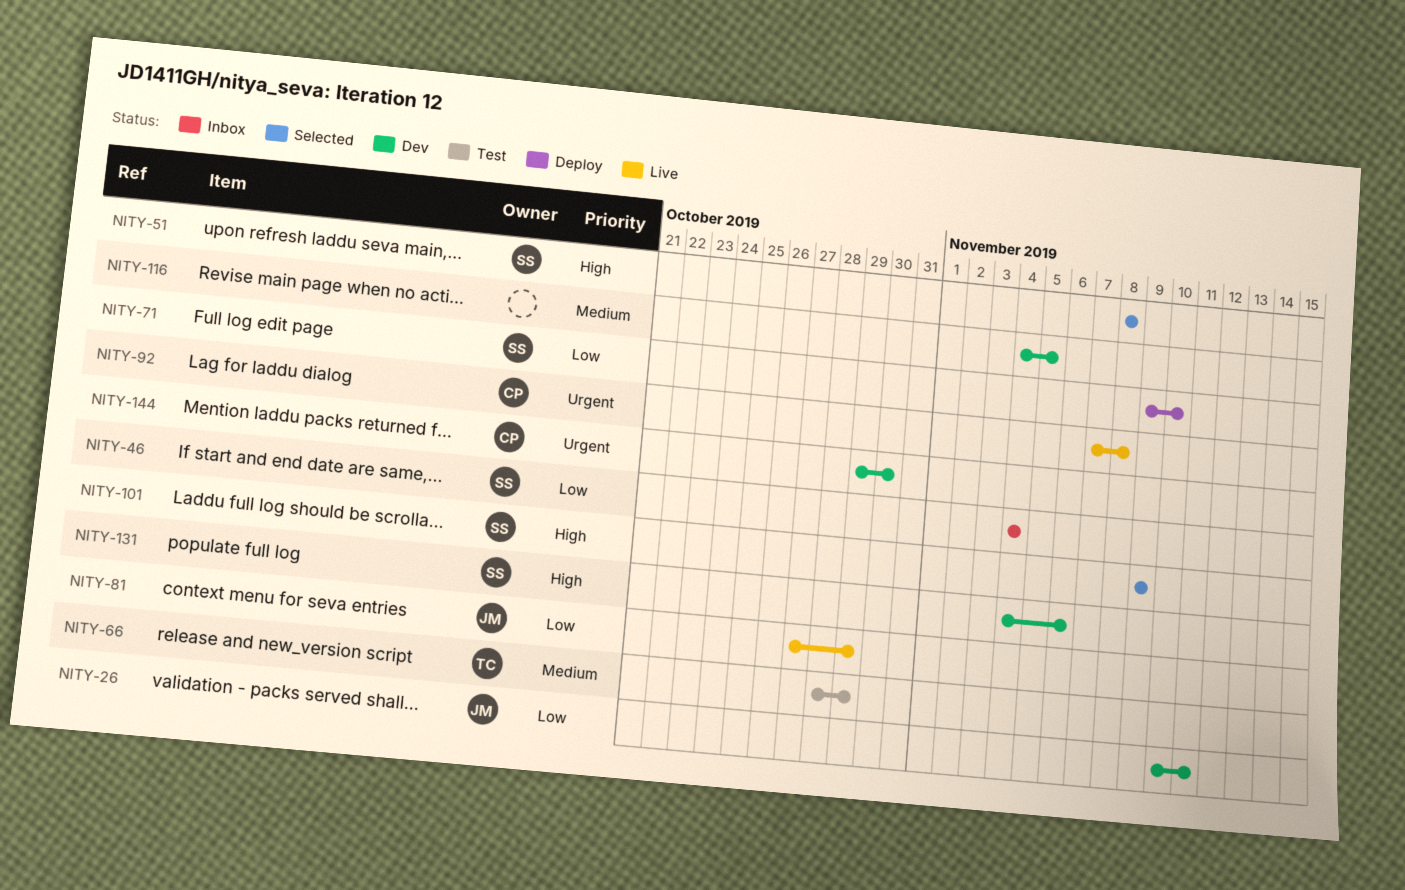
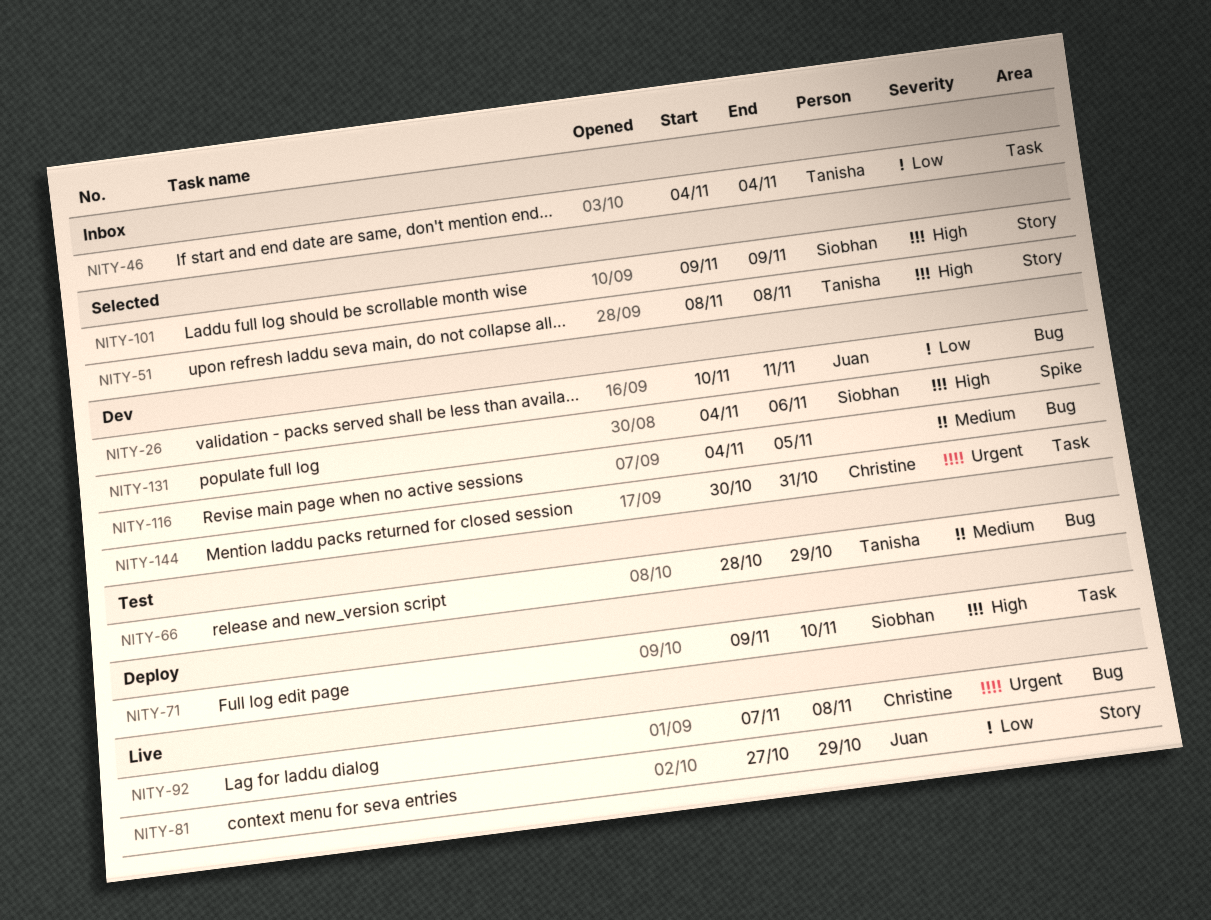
NITY-46, owner: Siobhan -> Tanisha
NITY-51, owner: Siobhan -> Tanisha
NITY-71, priority: Low -> High
NITY-144, start: Oct 29 -> Oct 30
NITY-144, due: Oct 30 -> Oct 31

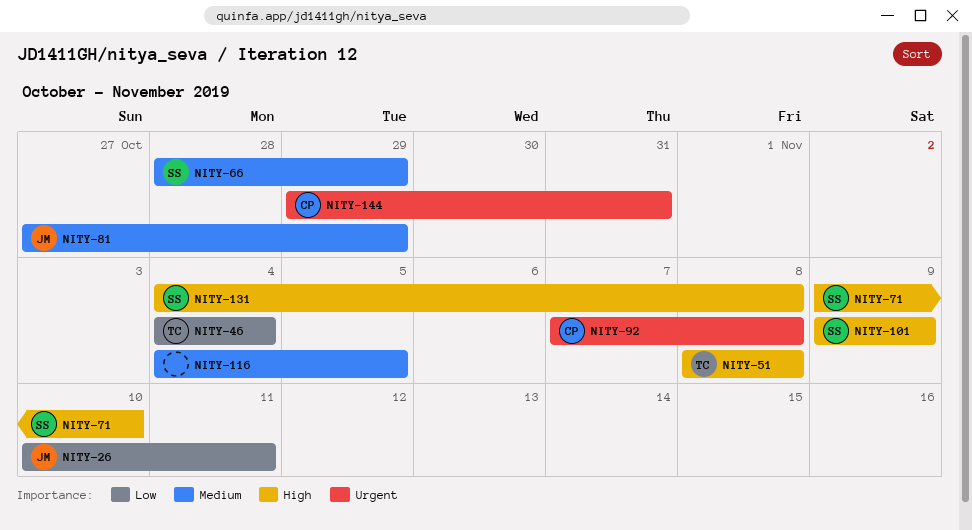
NITY-66, owner: Tanisha -> Siobhan
NITY-81, priority: Low -> Medium
NITY-131, due: Nov 6 -> Nov 8
NITY-144, start: Oct 30 -> Oct 29

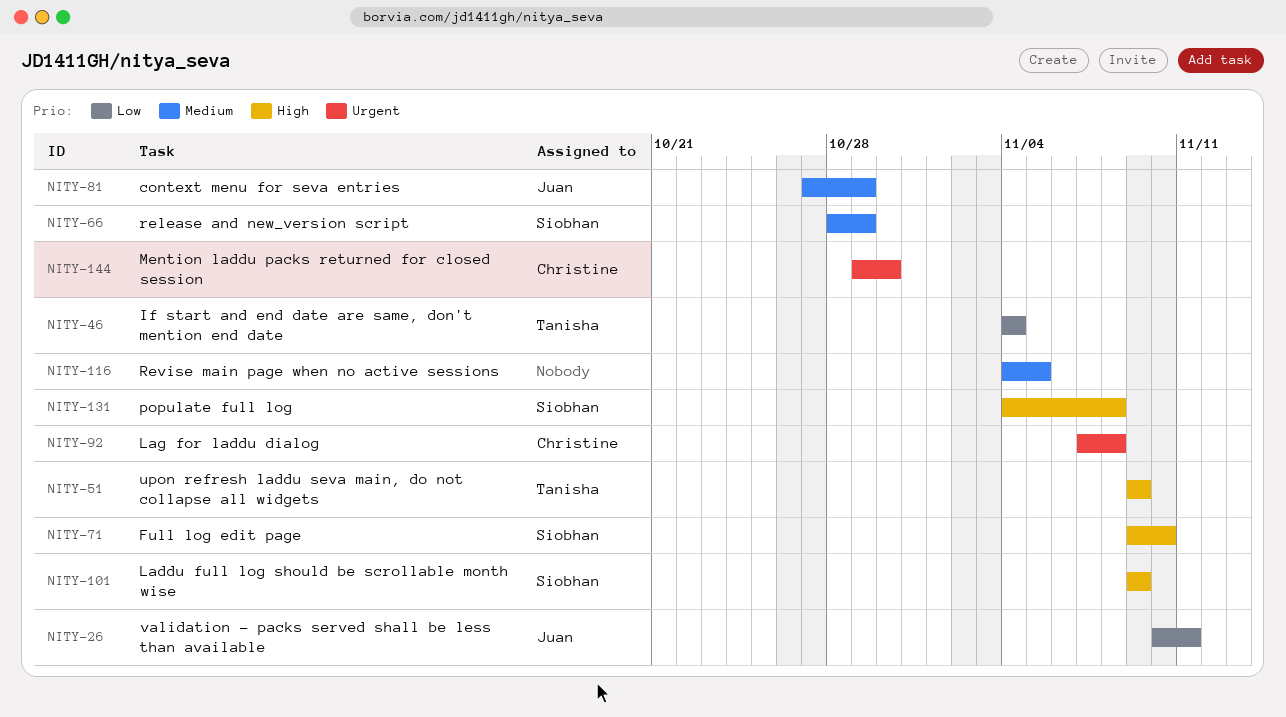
NITY-51, start: Nov 8 -> Nov 9
NITY-51, due: Nov 8 -> Nov 9
NITY-144, due: Oct 31 -> Oct 30

